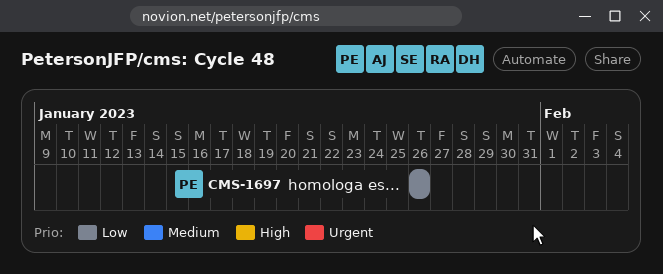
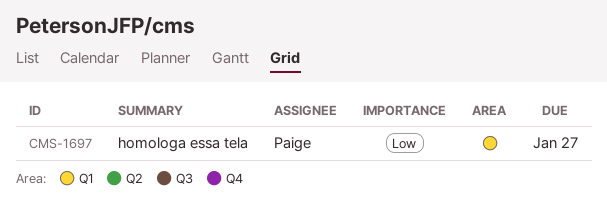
CMS-1697, due: Jan 26 -> Jan 27

